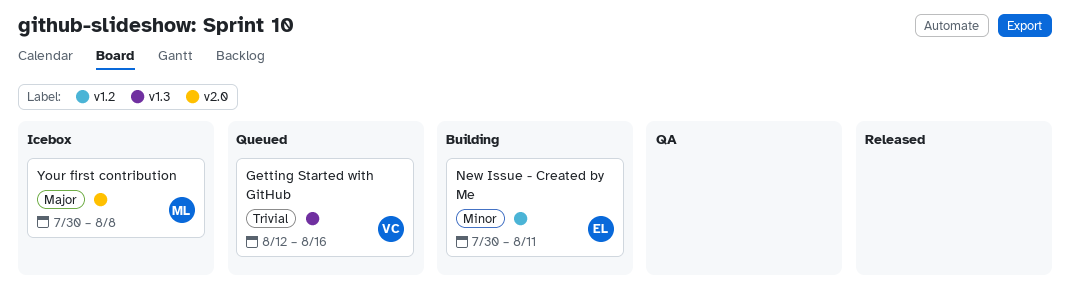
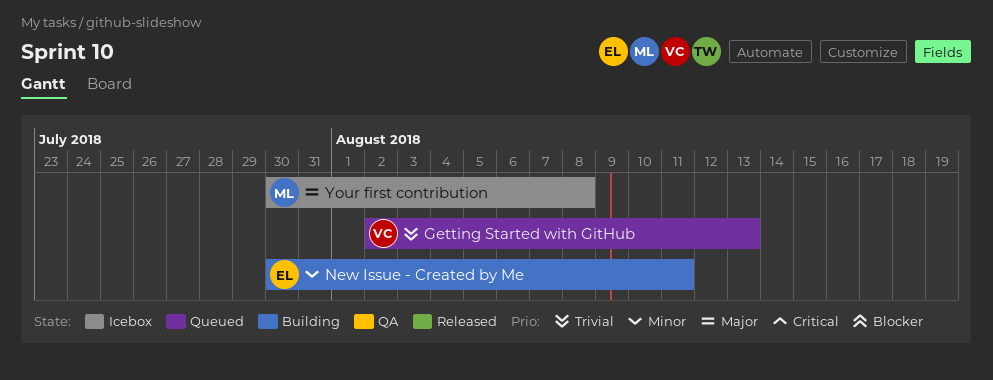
Getting Started with GitHub, start: Aug 12 -> Aug 2
Getting Started with GitHub, due: Aug 16 -> Aug 13

